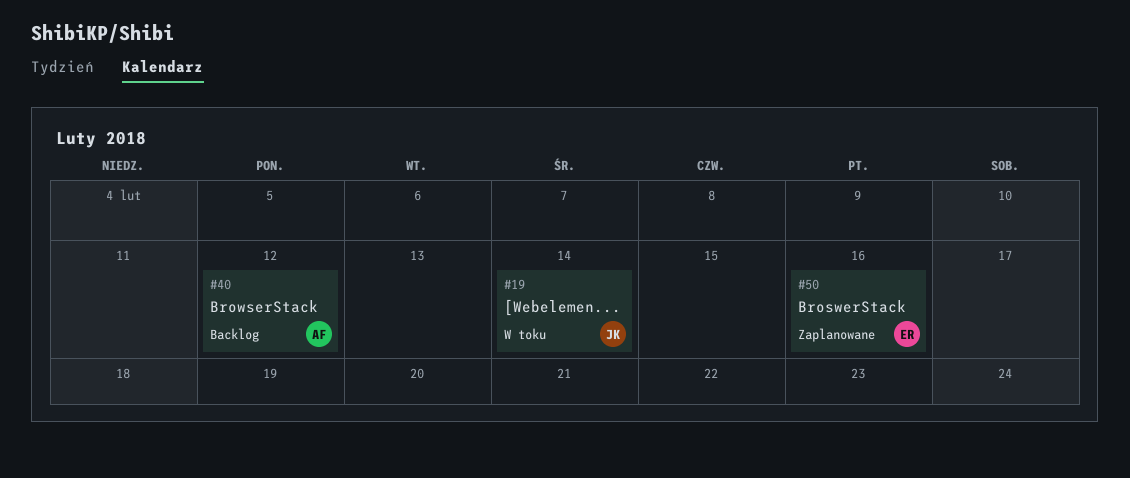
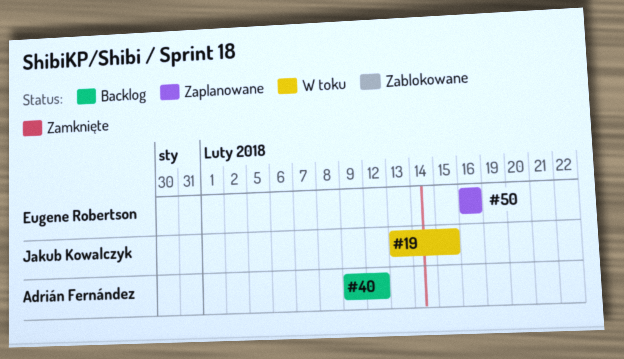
#19, due: Feb 14 -> Feb 15

